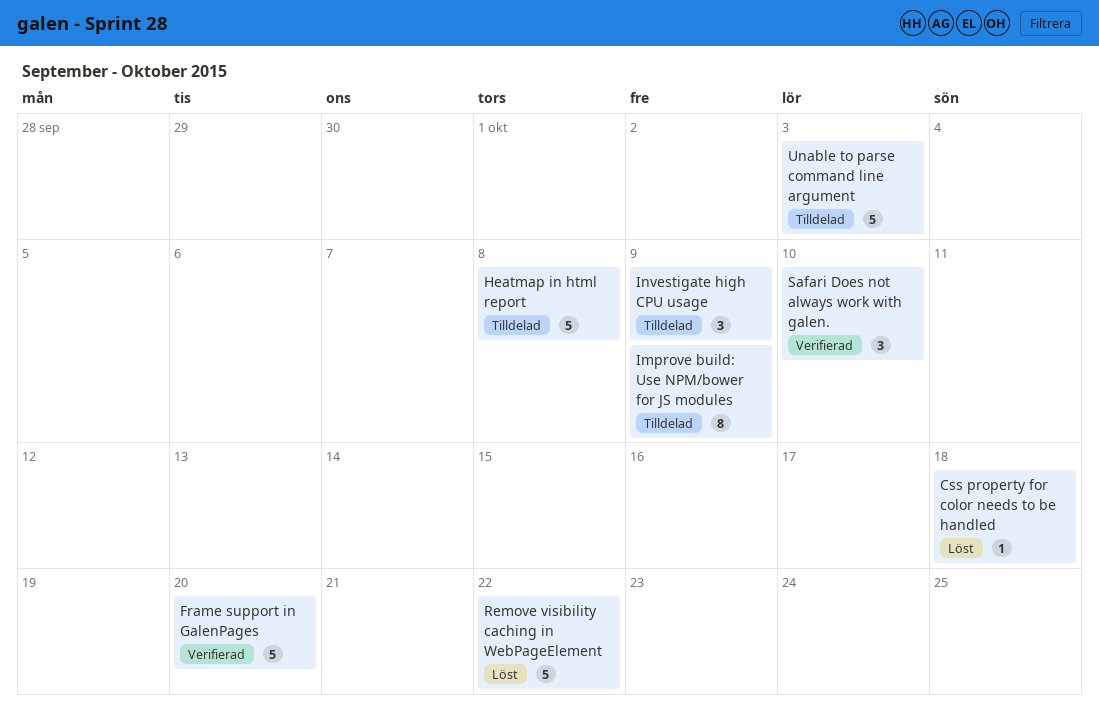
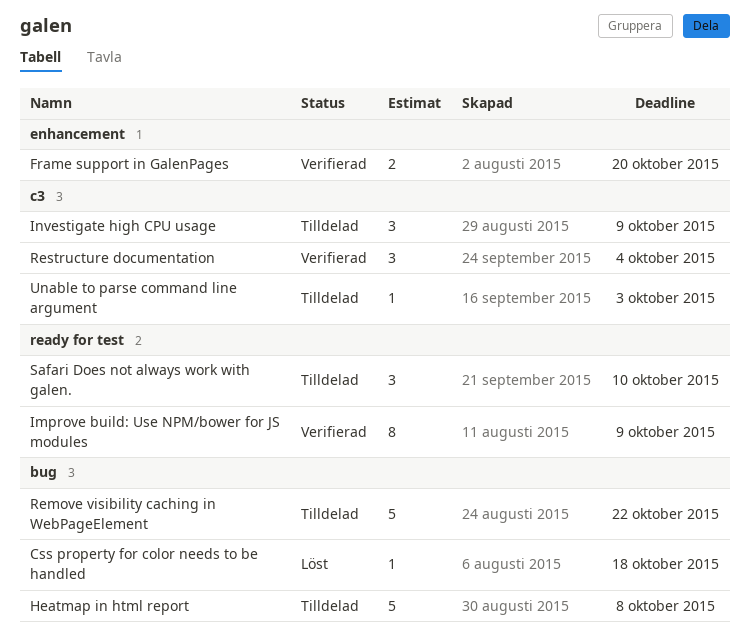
Frame support in GalenPages, estimate: 5 -> 2
Improve build: Use NPM/bower for JS modules, status: Tilldelad -> Verifierad
Remove visibility caching in WebPageElement, status: Löst -> Tilldelad
Restructure documentation: none -> present
Safari Does not always work with galen., status: Verifierad -> Tilldelad
Unable to parse command line argument, estimate: 5 -> 1

